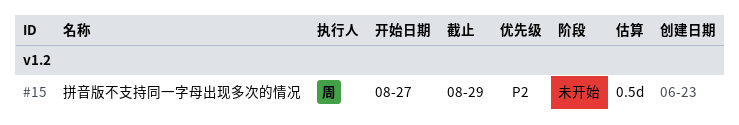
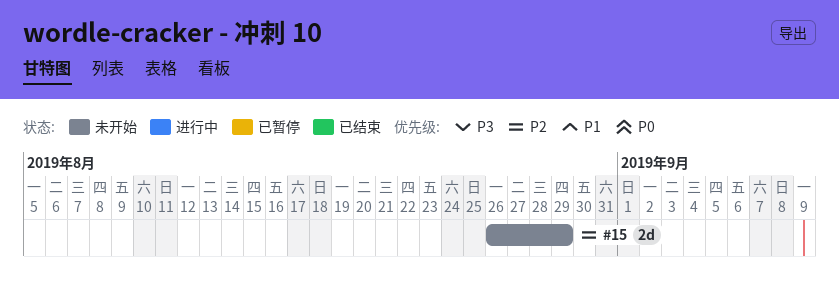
#15, estimate: 0.5d -> 2d
#15, start: Aug 27 -> Aug 26

